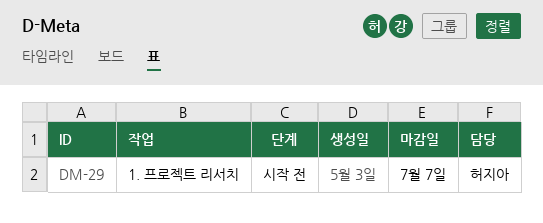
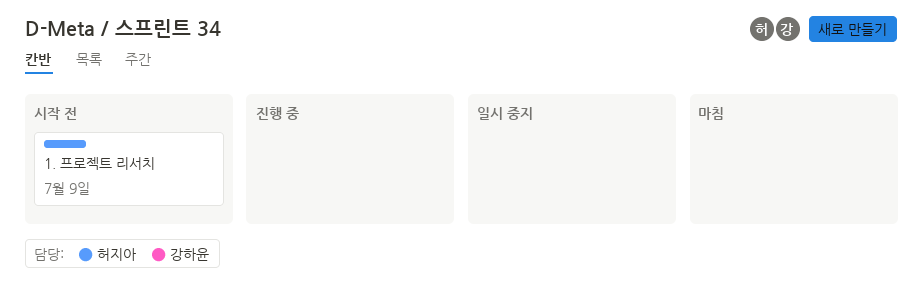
1. 프로젝트 리서치, due: Jul 7 -> Jul 9

